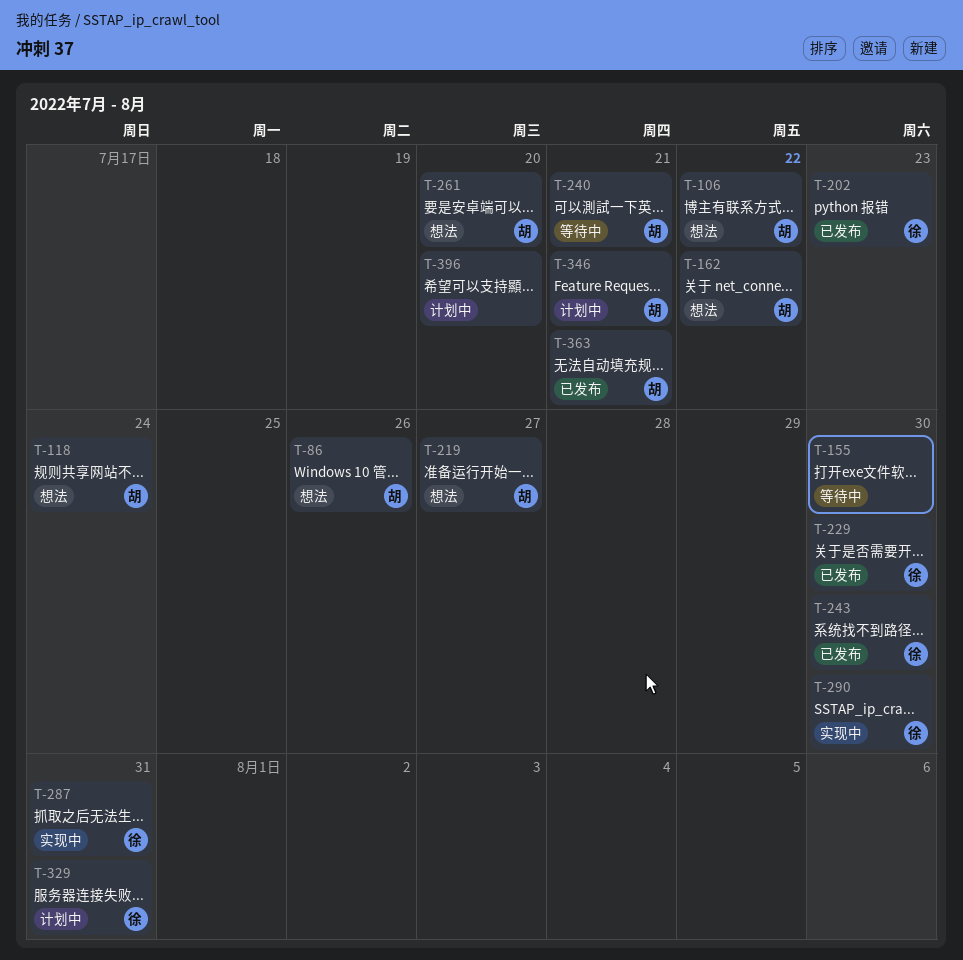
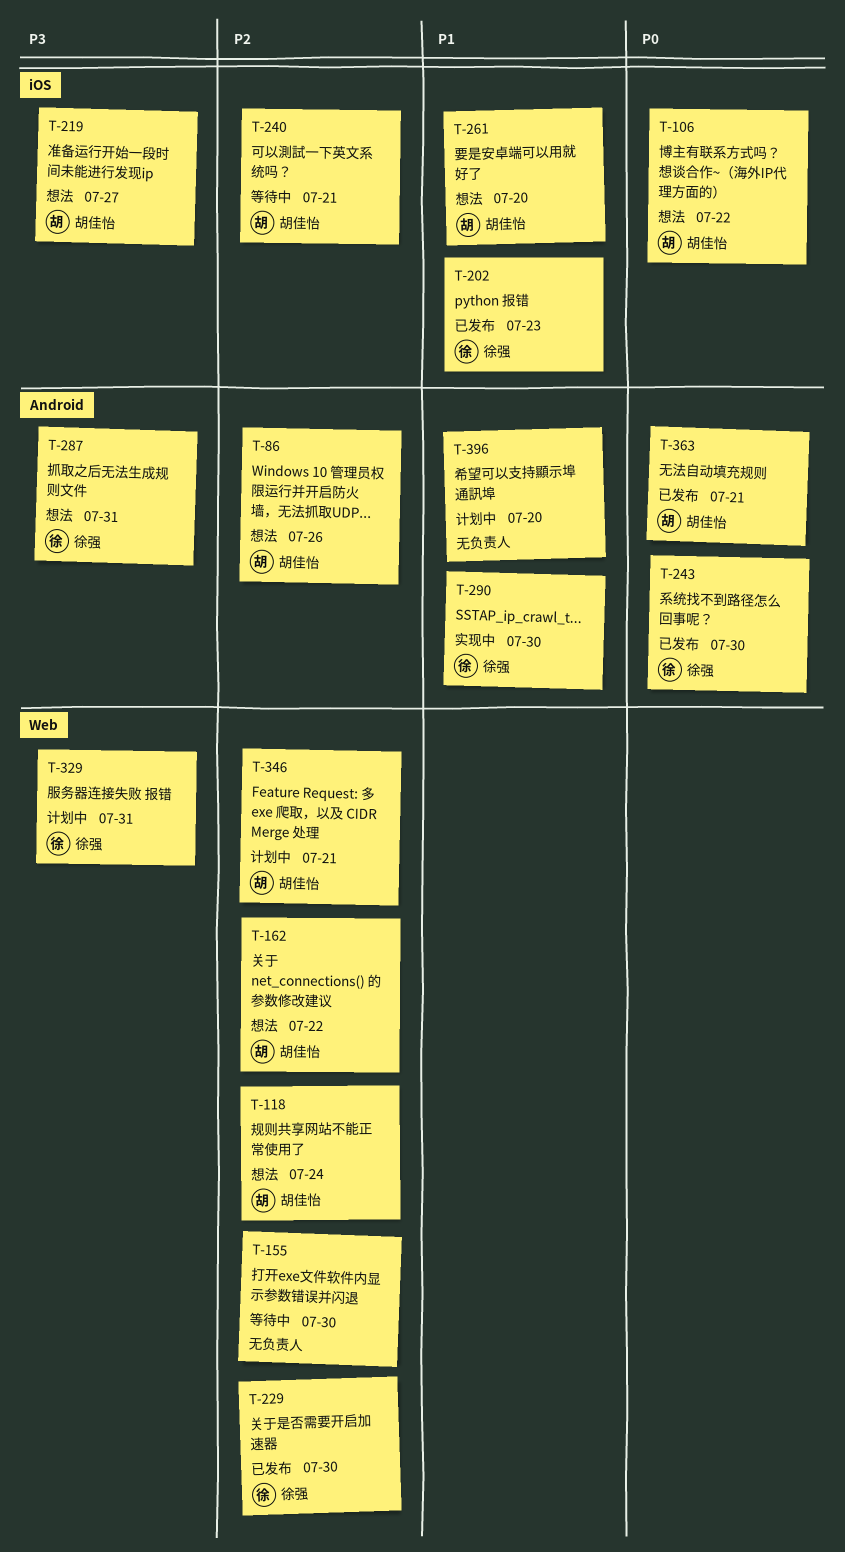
T-287, status: 实现中 -> 想法

